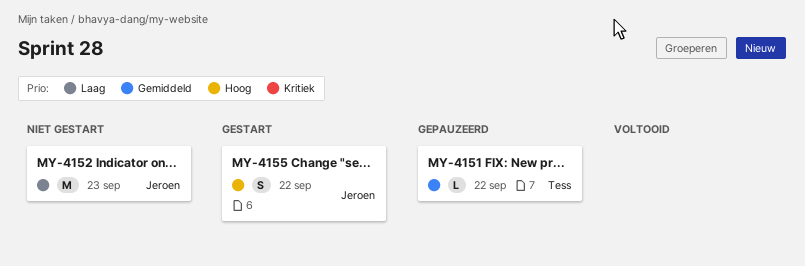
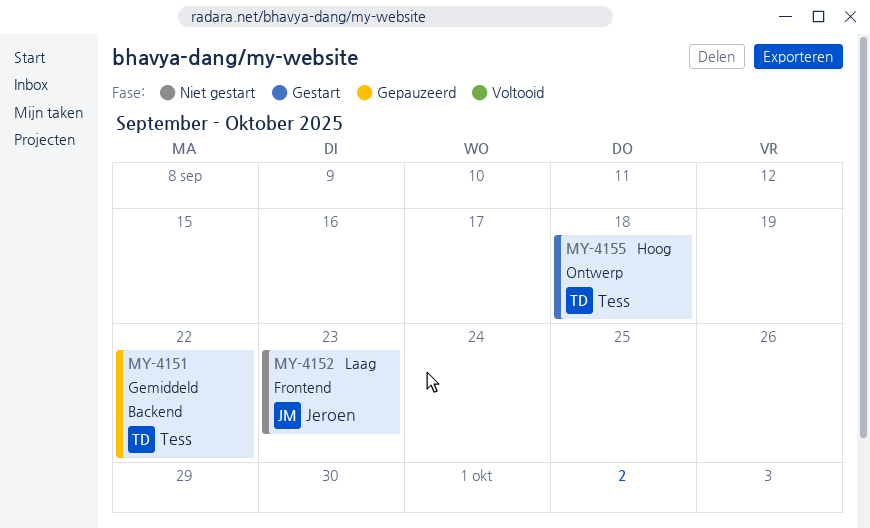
MY-4155, owner: Jeroen -> Tess
MY-4155, due: Sep 22 -> Sep 18

